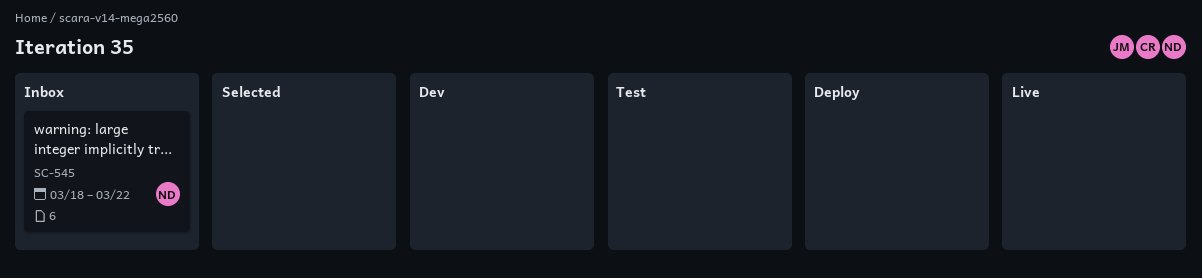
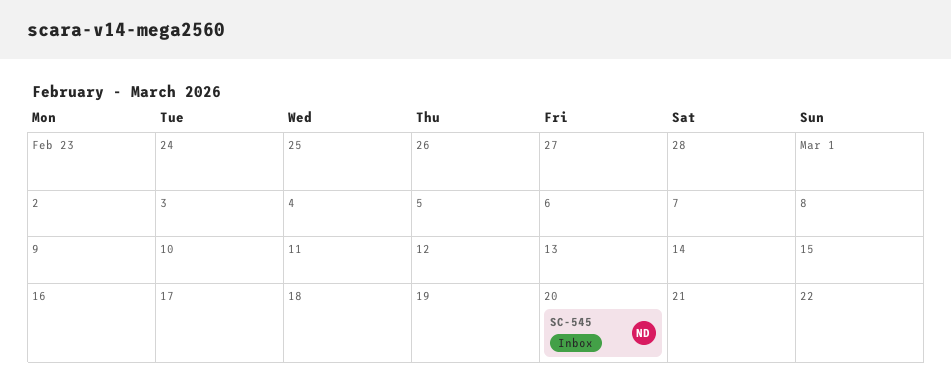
SC-545, due: Mar 22 -> Mar 20

